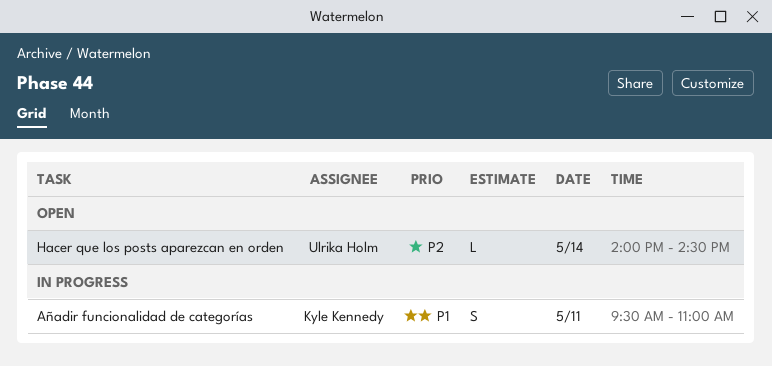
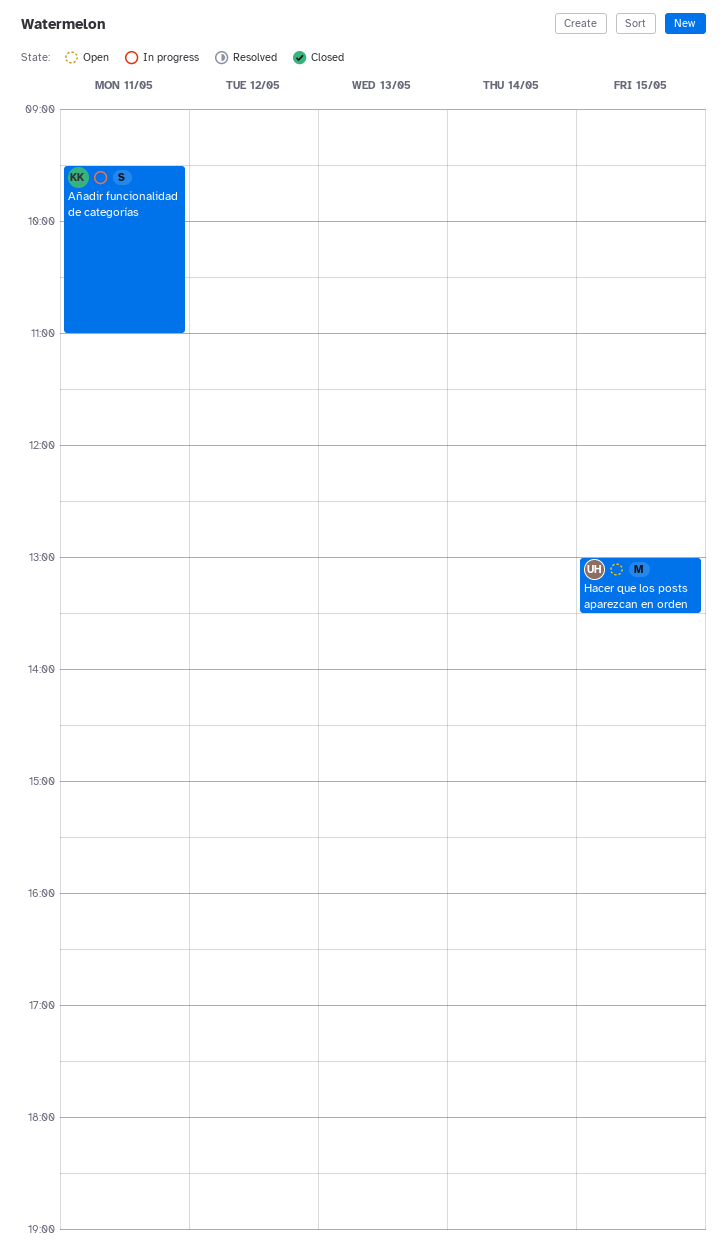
Hacer que los posts aparezcan en orden, estimate: L -> M
Hacer que los posts aparezcan en orden, day: May 14 -> May 15
Hacer que los posts aparezcan en orden, begins: 14:00 -> 13:00
Hacer que los posts aparezcan en orden, ends: 14:30 -> 13:30

